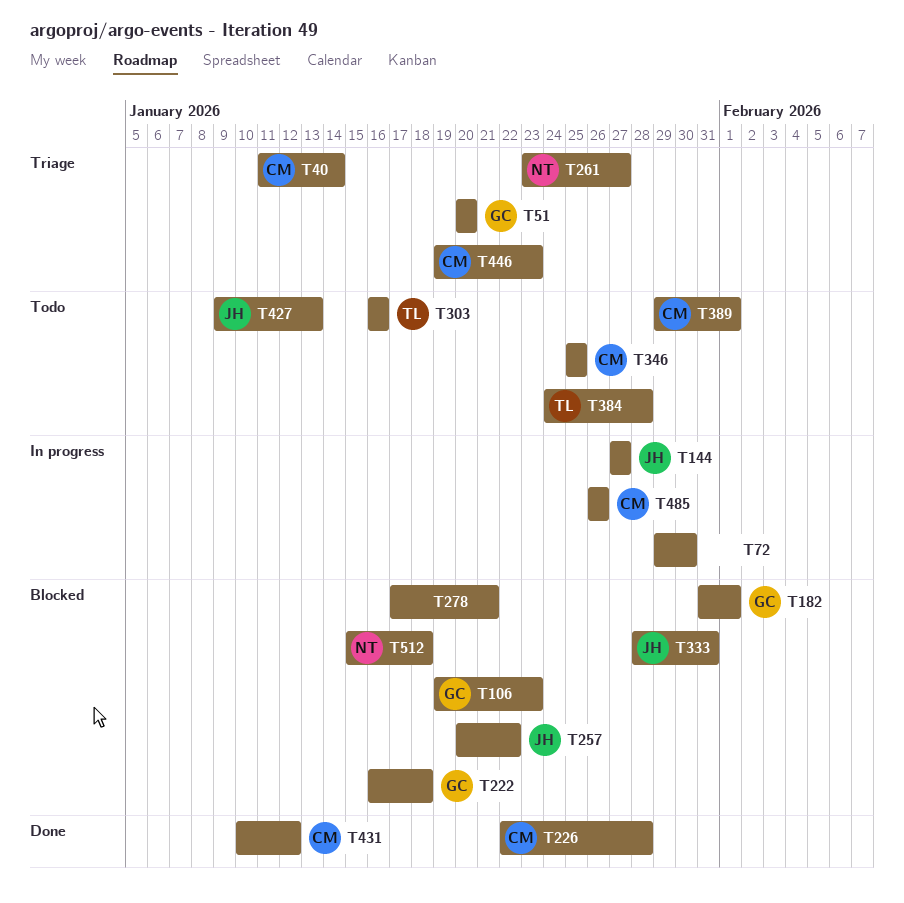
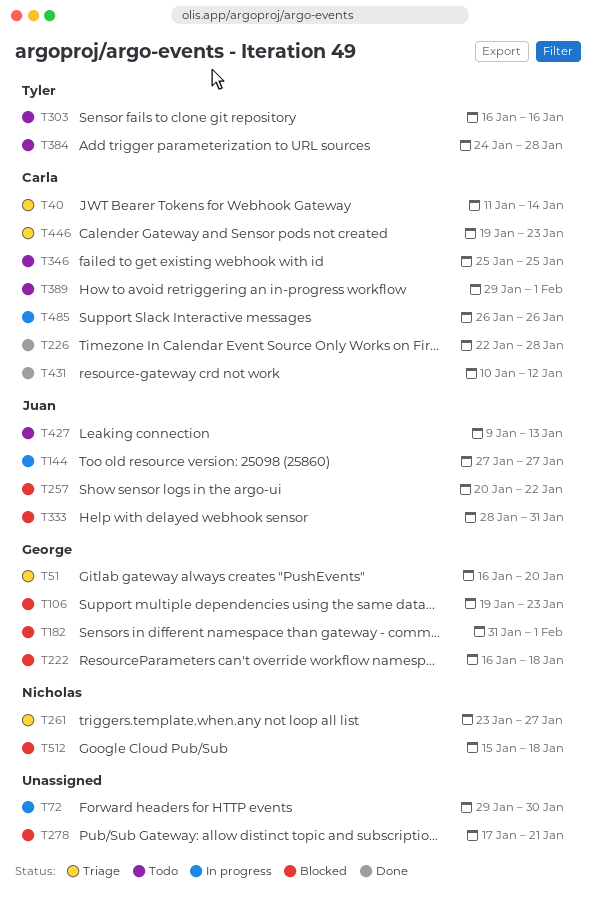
T51, start: Jan 20 -> Jan 16

